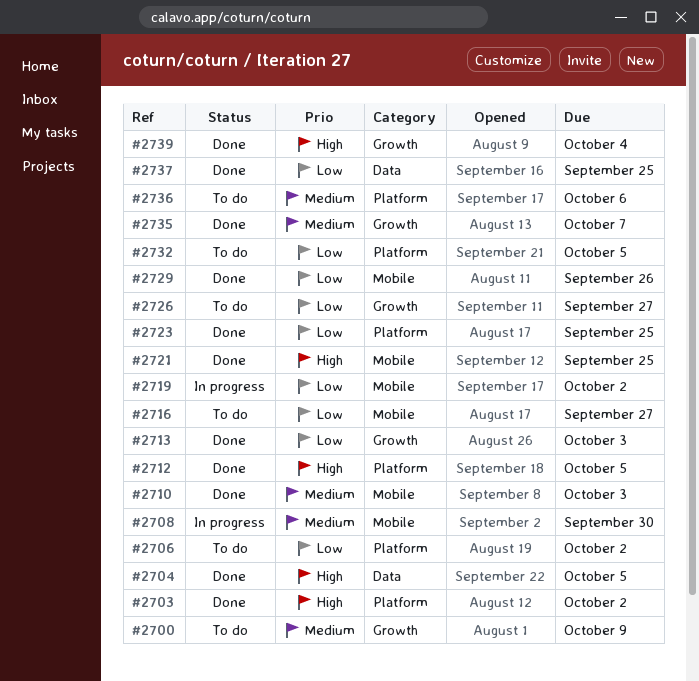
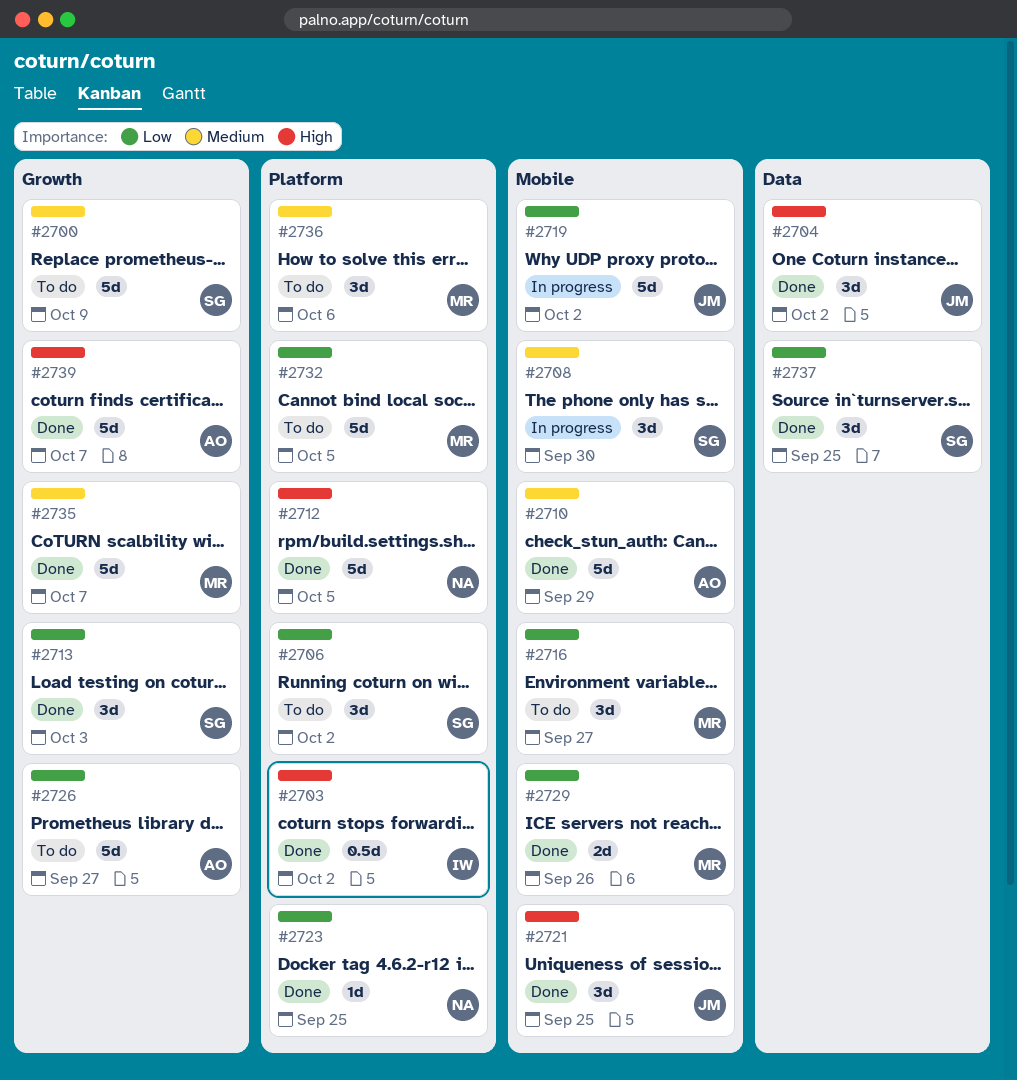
#2704, due: Oct 5 -> Oct 2
#2710, due: Oct 3 -> Sep 29
#2739, due: Oct 4 -> Oct 7

